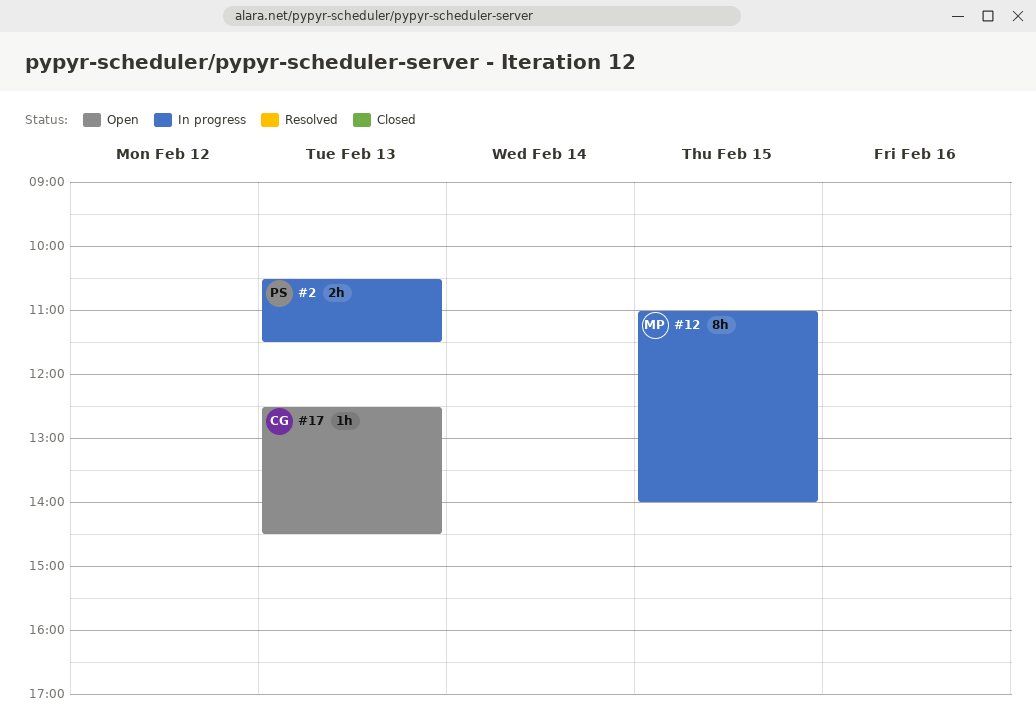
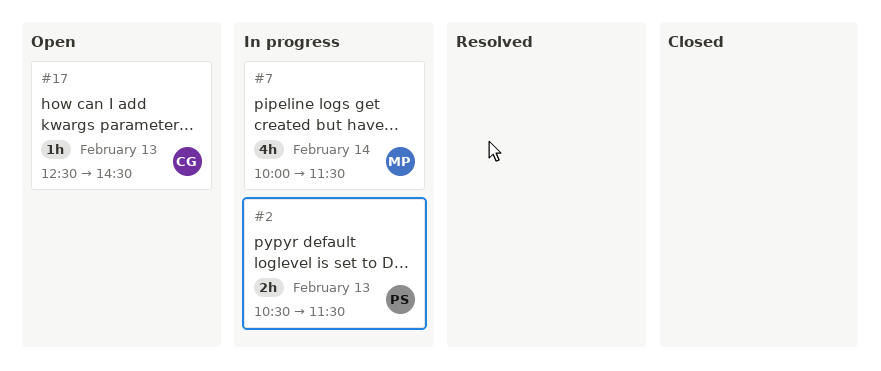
#7: none -> present
#12: present -> none

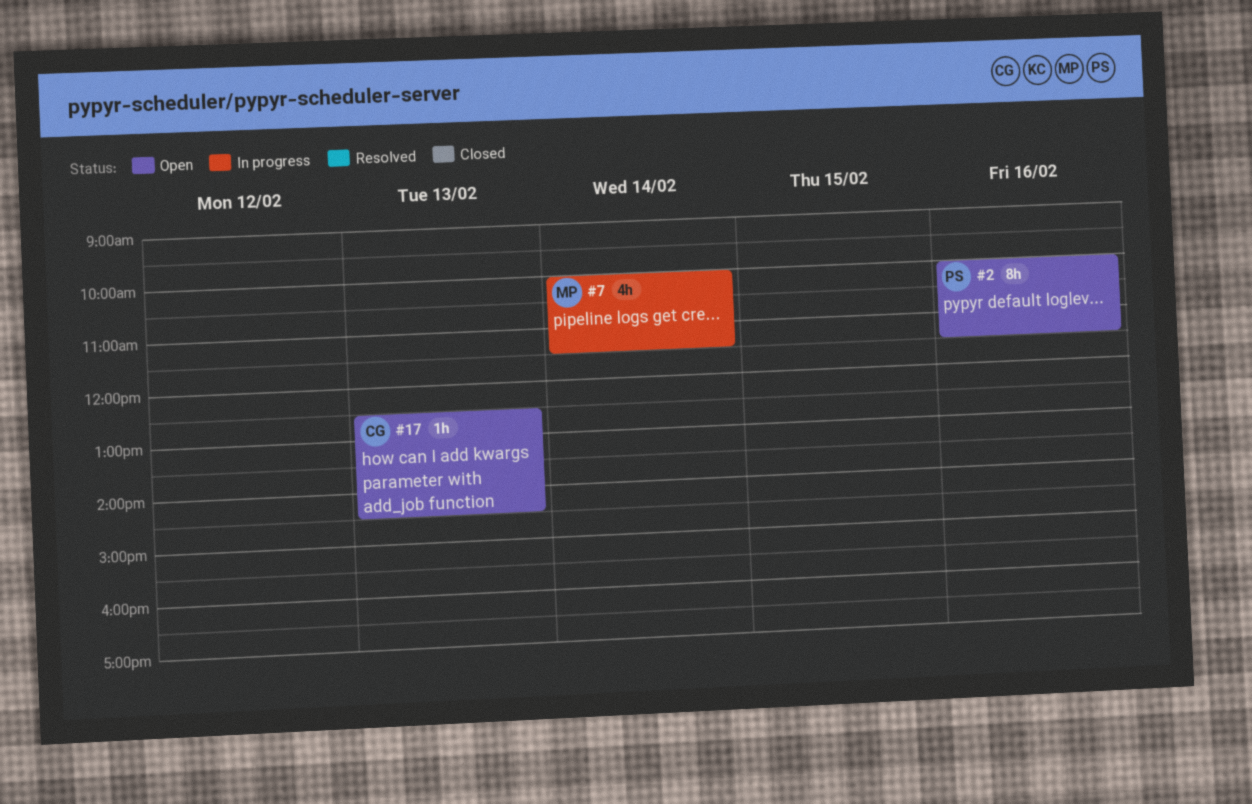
#2, status: In progress -> Open
#2, estimate: 2h -> 8h
#2, day: Feb 13 -> Feb 16
#2, begins: 10:30 -> 10:00

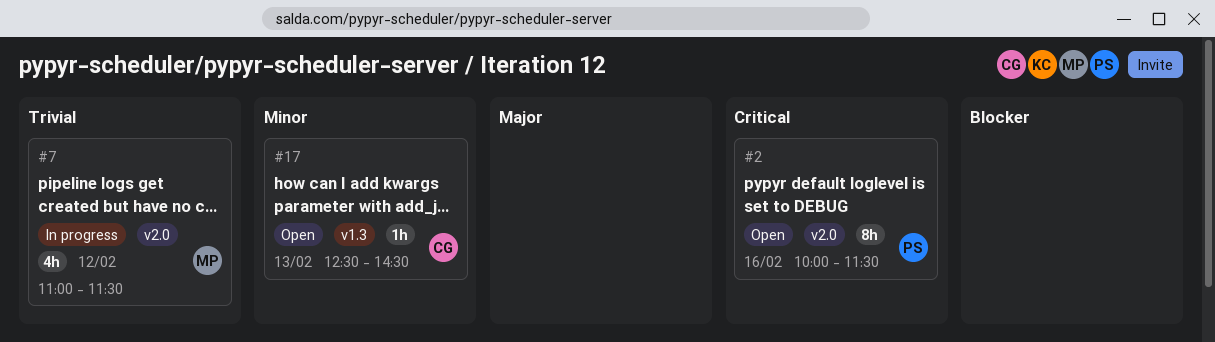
#7, day: Feb 14 -> Feb 12
#7, begins: 10:00 -> 11:00

